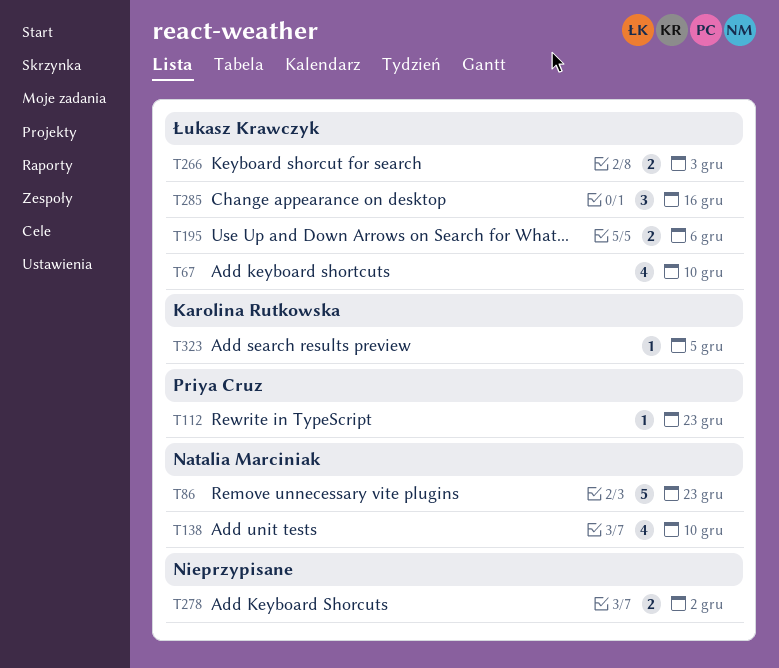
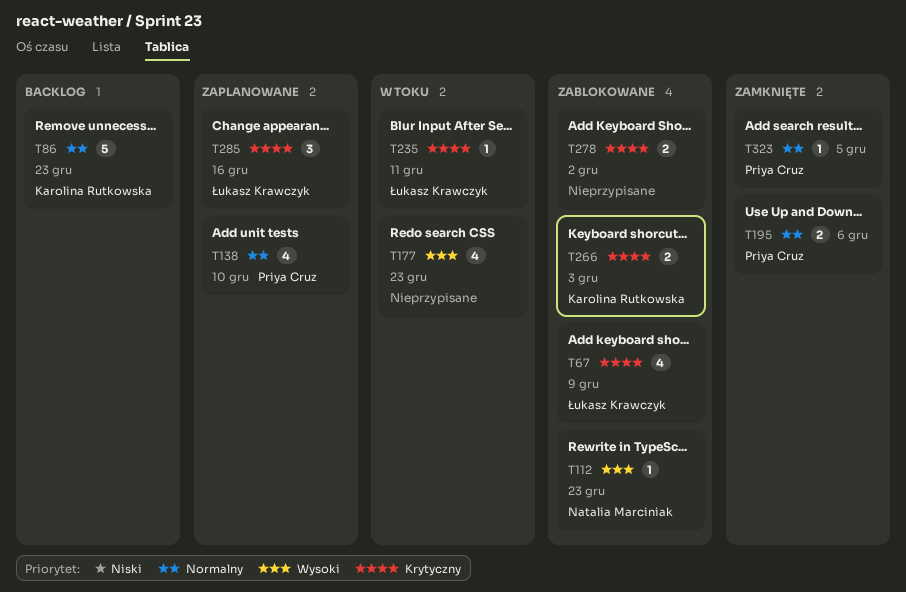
T67, due: Dec 10 -> Dec 9
T86, owner: Natalia Marciniak -> Karolina Rutkowska
T112, owner: Priya Cruz -> Natalia Marciniak
T138, owner: Natalia Marciniak -> Priya Cruz
T177: none -> present
T195, owner: Łukasz Krawczyk -> Priya Cruz
T235: none -> present
T266, owner: Łukasz Krawczyk -> Karolina Rutkowska
T323, owner: Karolina Rutkowska -> Priya Cruz

